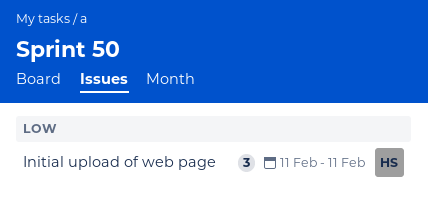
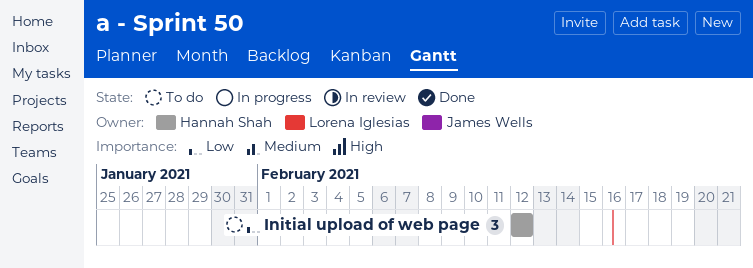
Initial upload of web page, start: Feb 11 -> Feb 12
Initial upload of web page, due: Feb 11 -> Feb 12

